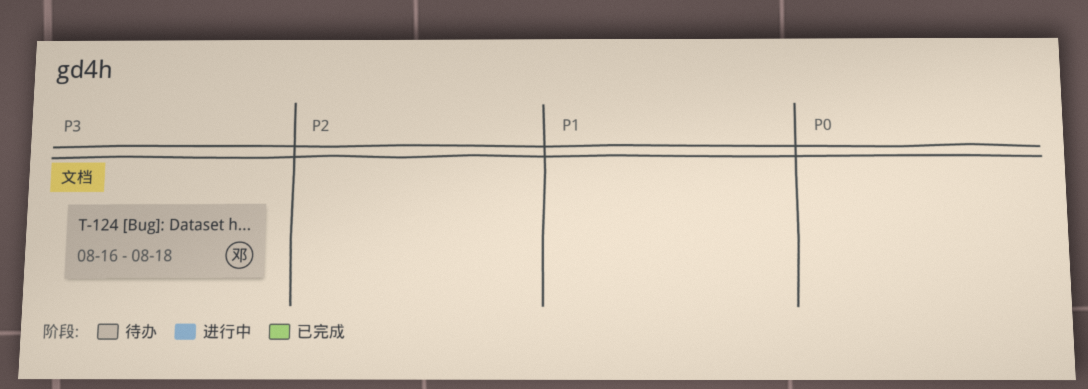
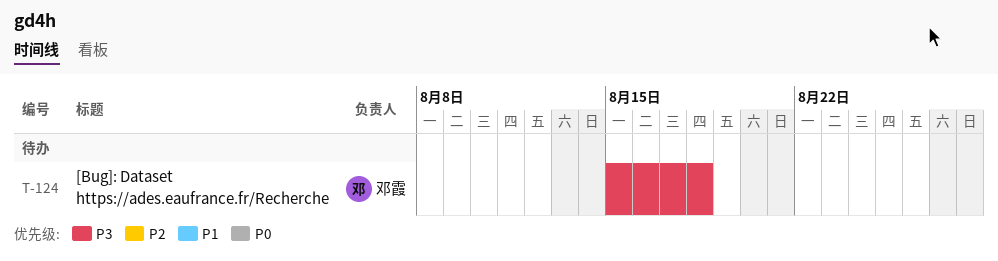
T-124, start: Aug 16 -> Aug 15

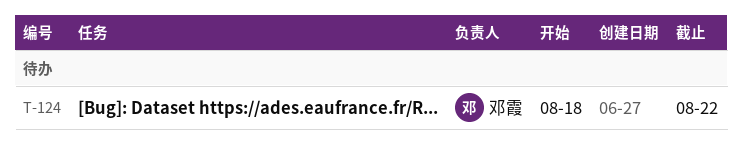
T-124, start: Aug 15 -> Aug 18
T-124, due: Aug 18 -> Aug 22

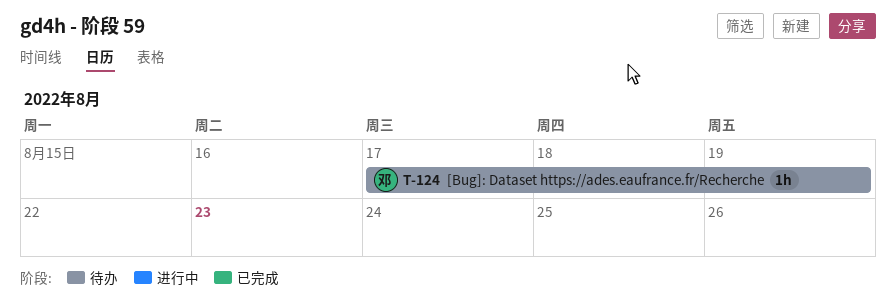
T-124, start: Aug 18 -> Aug 17
T-124, due: Aug 22 -> Aug 19

